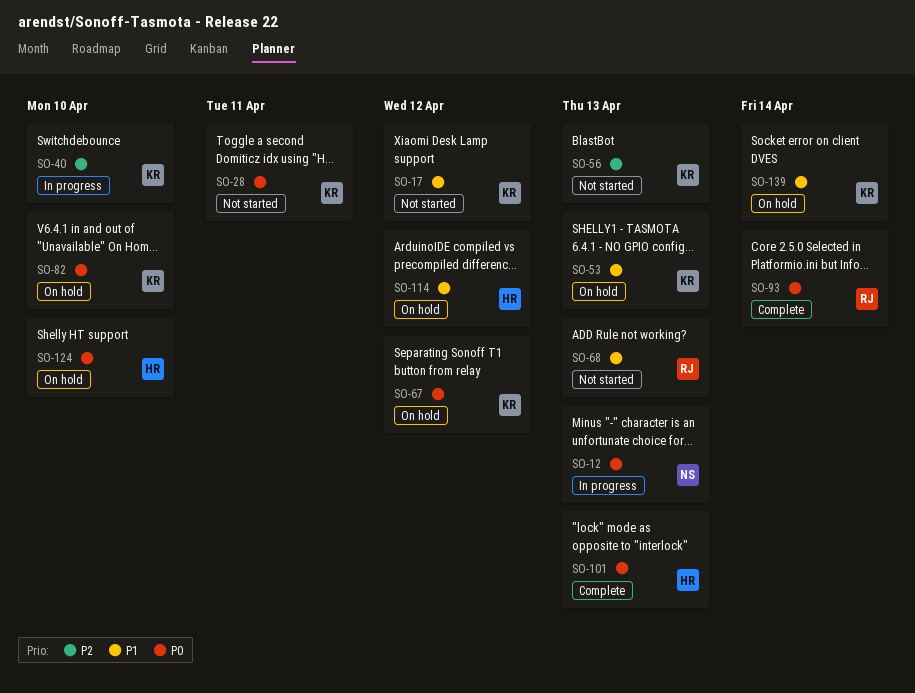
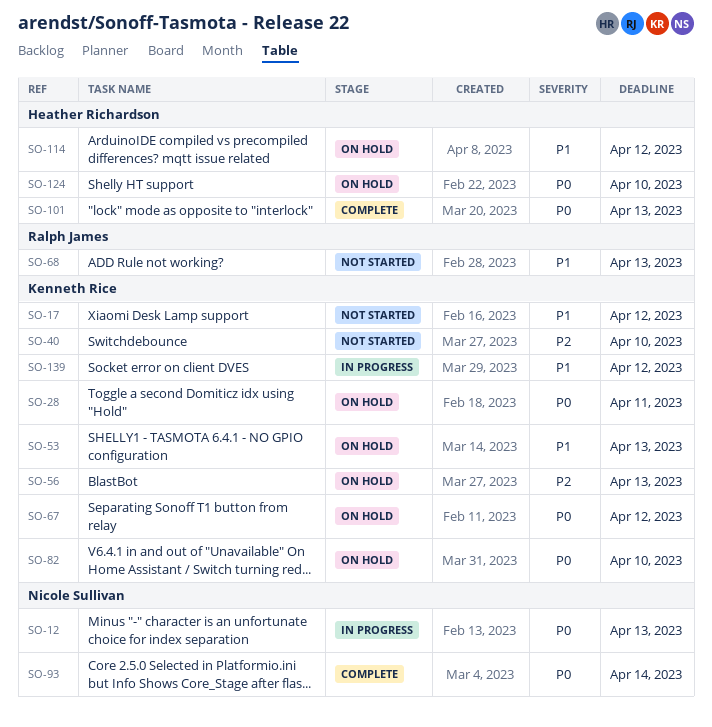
SO-28, status: Not started -> On hold
SO-40, status: In progress -> Not started
SO-56, status: Not started -> On hold
SO-93, owner: Ralph James -> Nicole Sullivan
SO-139, status: On hold -> In progress
SO-139, due: Apr 14 -> Apr 12

